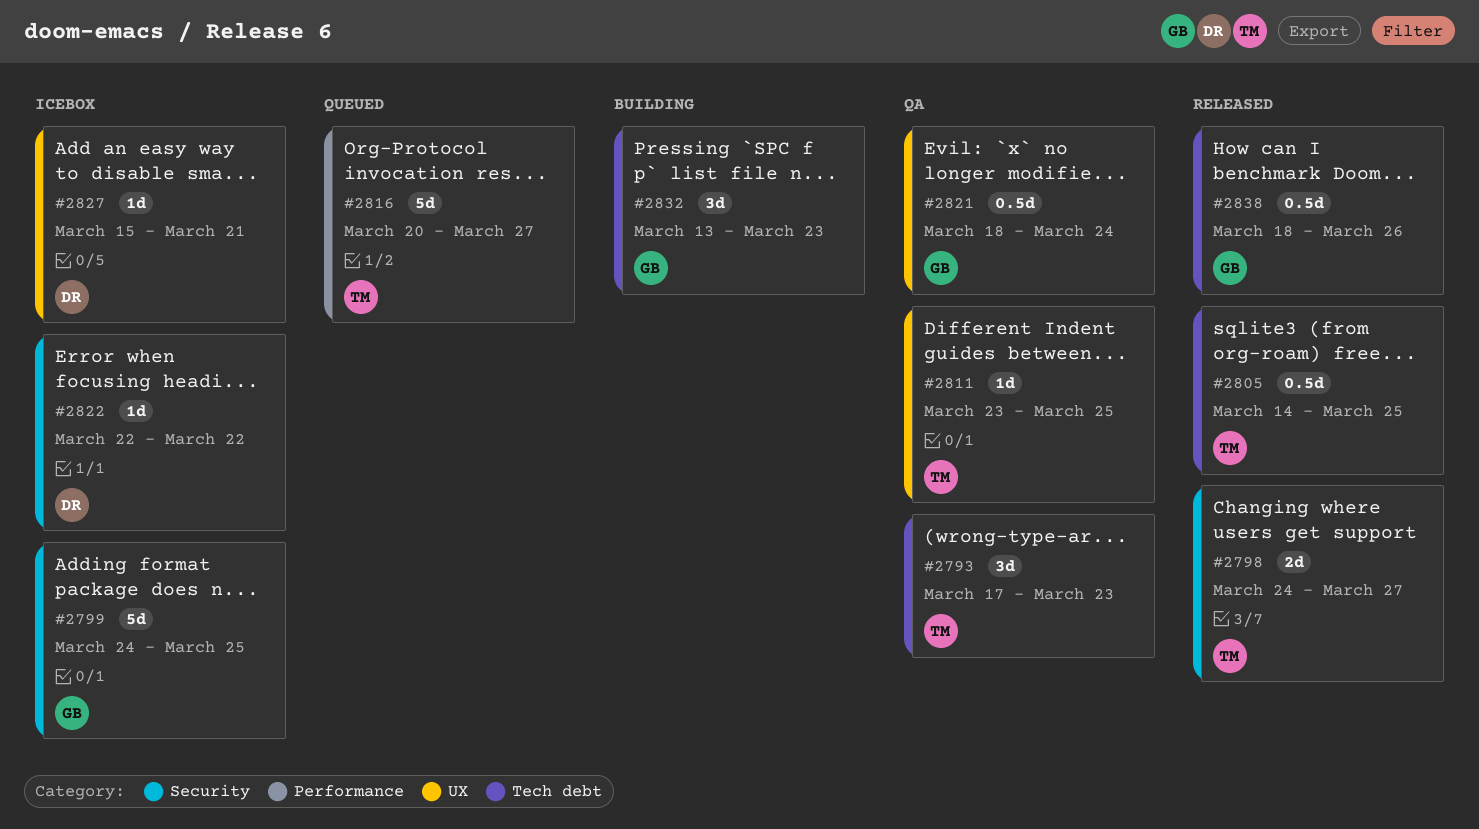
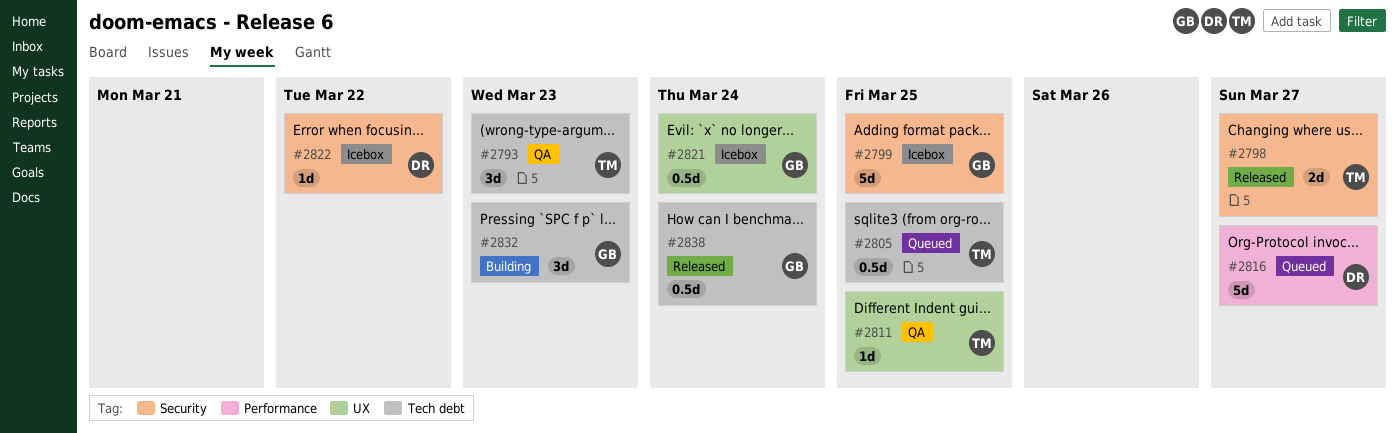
#2805, status: Released -> Queued
#2816, owner: TM -> DR
#2821, status: QA -> Icebox
#2827: present -> none
#2838, due: Mar 26 -> Mar 24

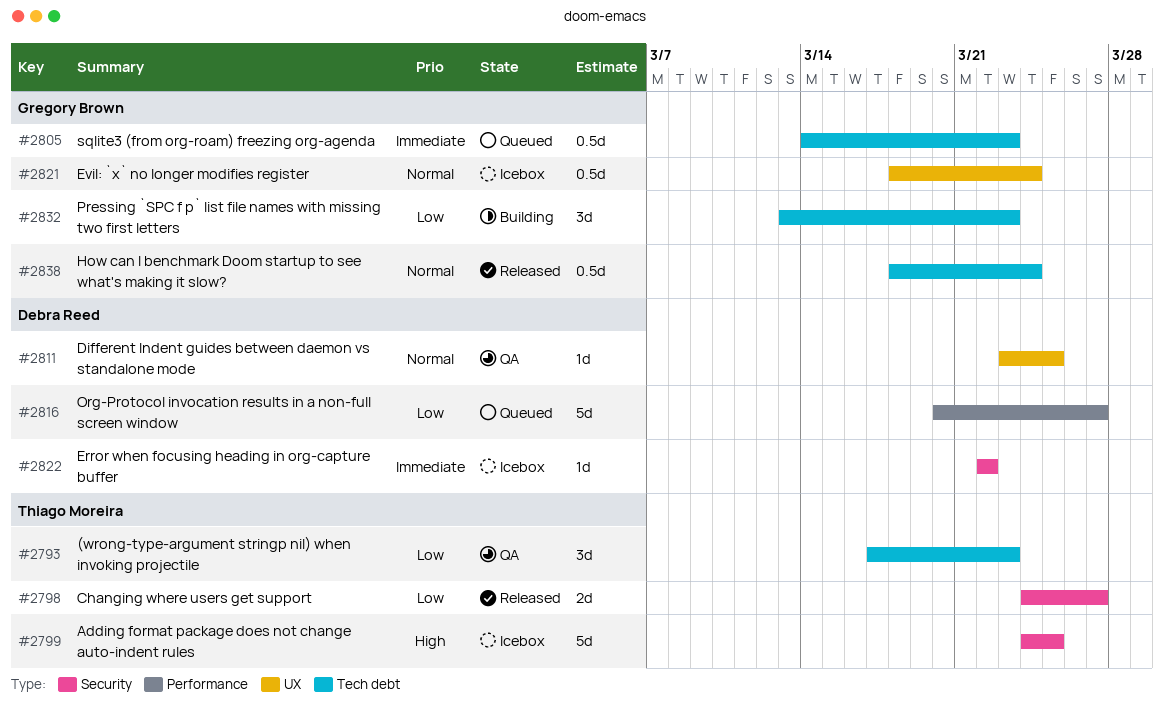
#2799, owner: Gregory Brown -> Thiago Moreira
#2805, owner: Thiago Moreira -> Gregory Brown
#2805, due: Mar 25 -> Mar 23
#2811, owner: Thiago Moreira -> Debra Reed

